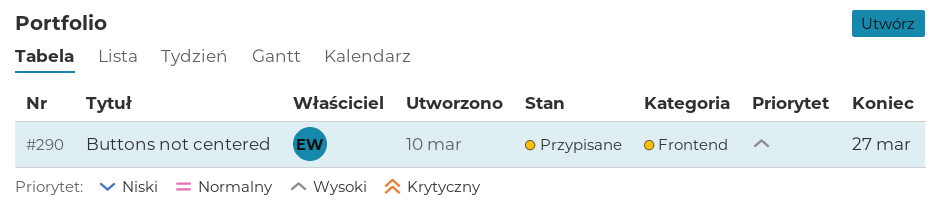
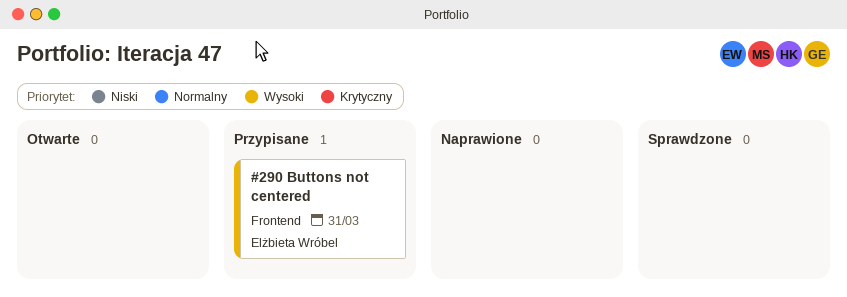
#290, due: Mar 27 -> Mar 31

